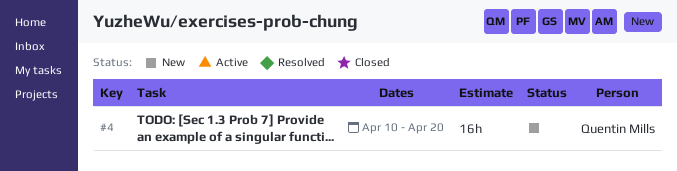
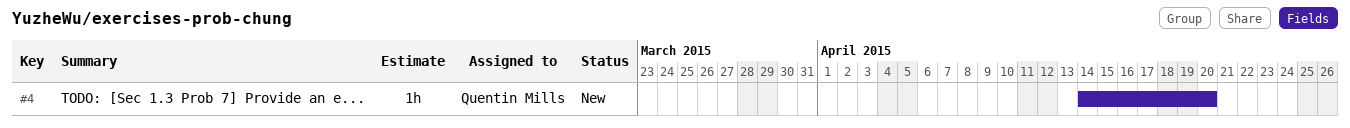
#4, estimate: 16h -> 1h
#4, start: Apr 10 -> Apr 14

